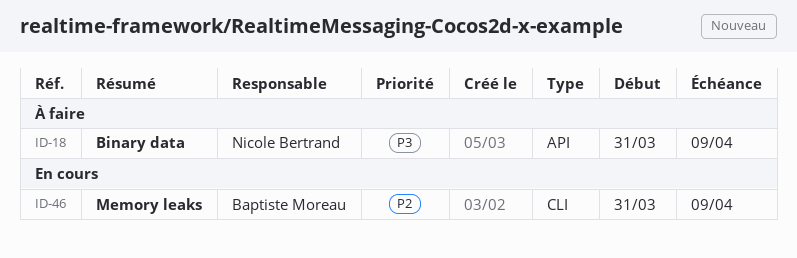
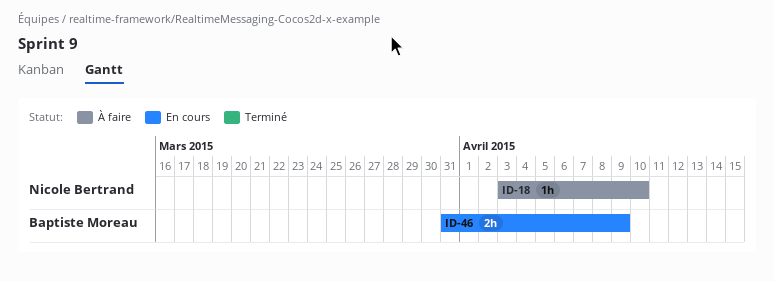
ID-18, start: Mar 31 -> Apr 3
ID-18, due: Apr 9 -> Apr 10

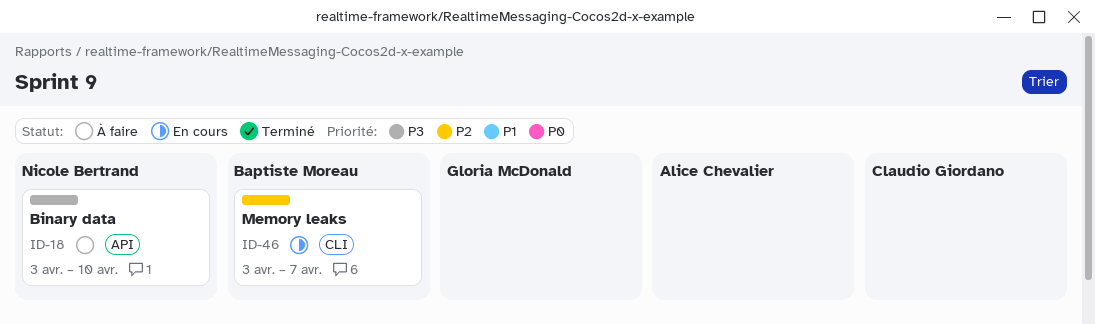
ID-46, start: Mar 31 -> Apr 3
ID-46, due: Apr 9 -> Apr 7

